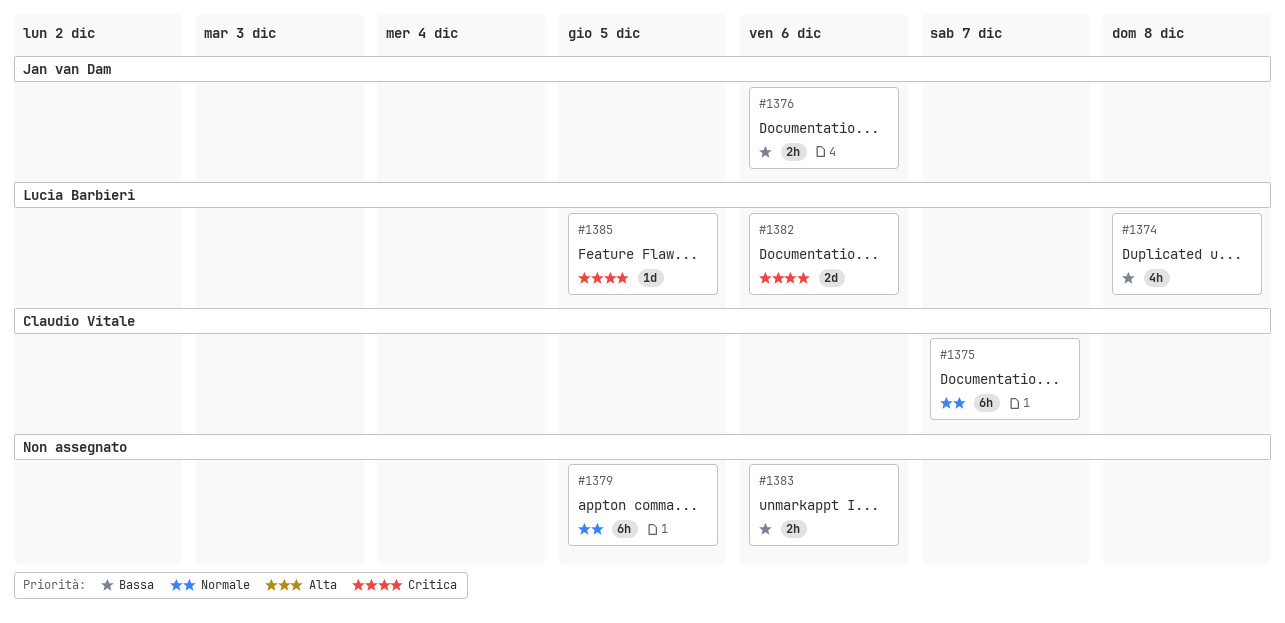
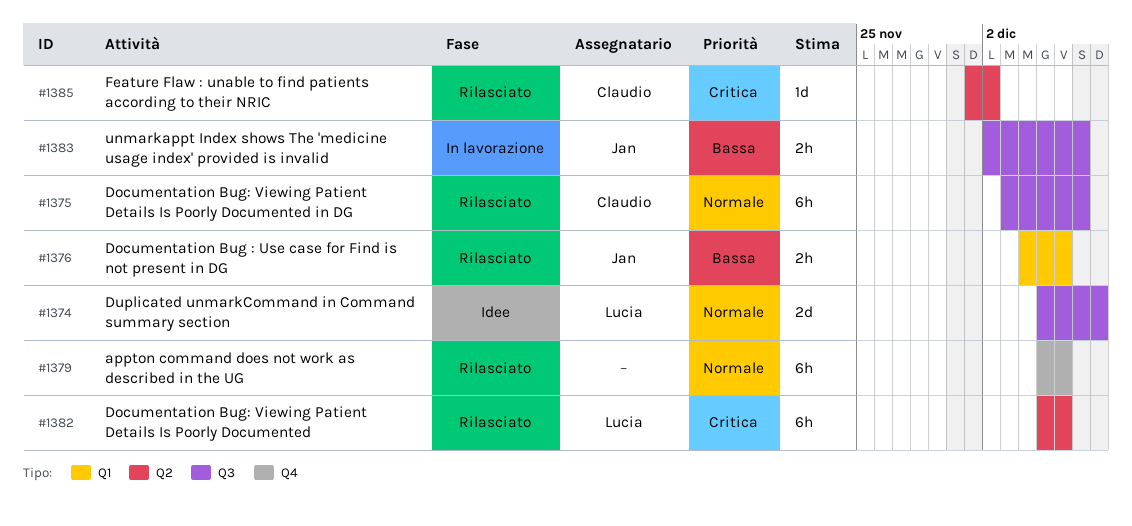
#1374, priority: Bassa -> Normale
#1374, estimate: 4h -> 2d
#1379, due: Dec 5 -> Dec 6
#1382, estimate: 2d -> 6h
#1383, owner: none -> Jan van Dam
#1383, due: Dec 6 -> Dec 7
#1385, owner: Lucia Barbieri -> Claudio Vitale
#1385, due: Dec 5 -> Dec 2

